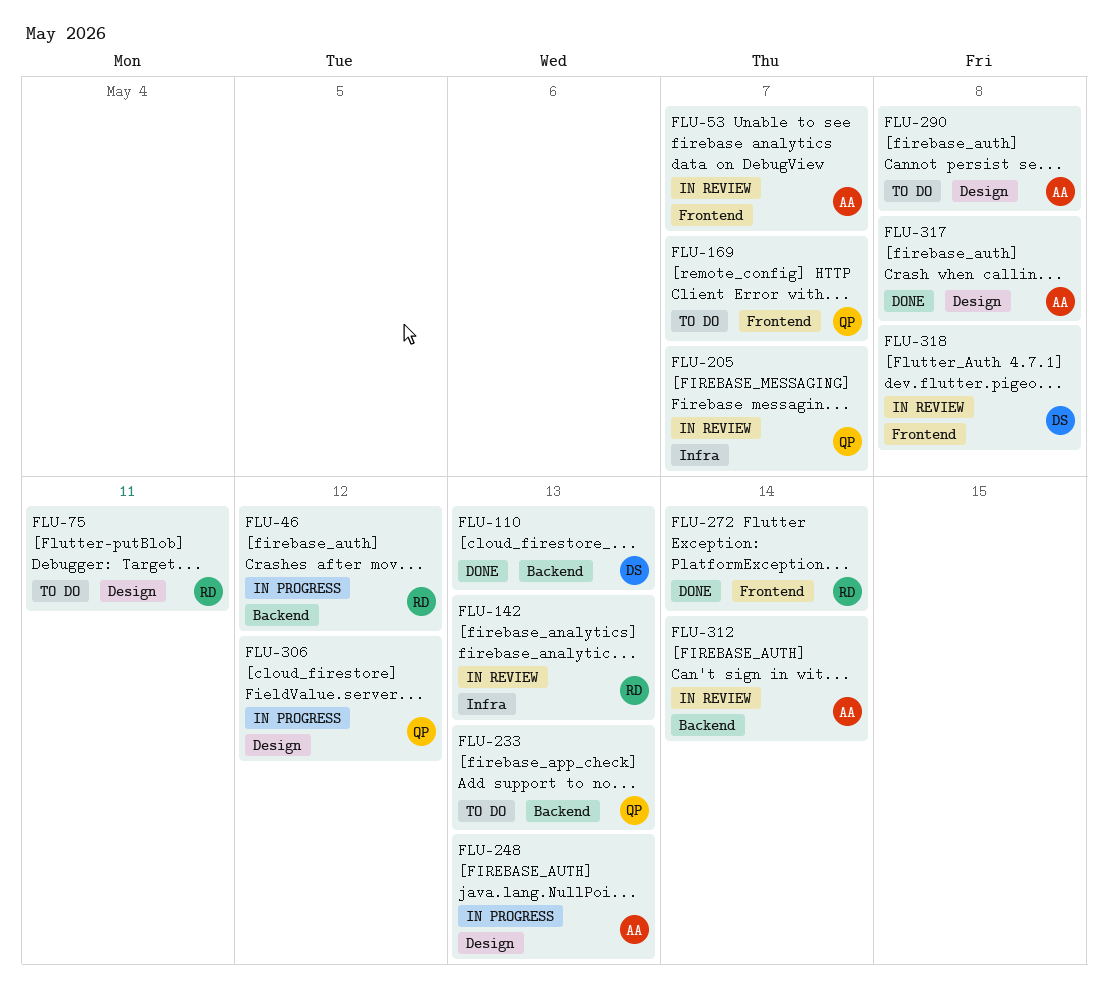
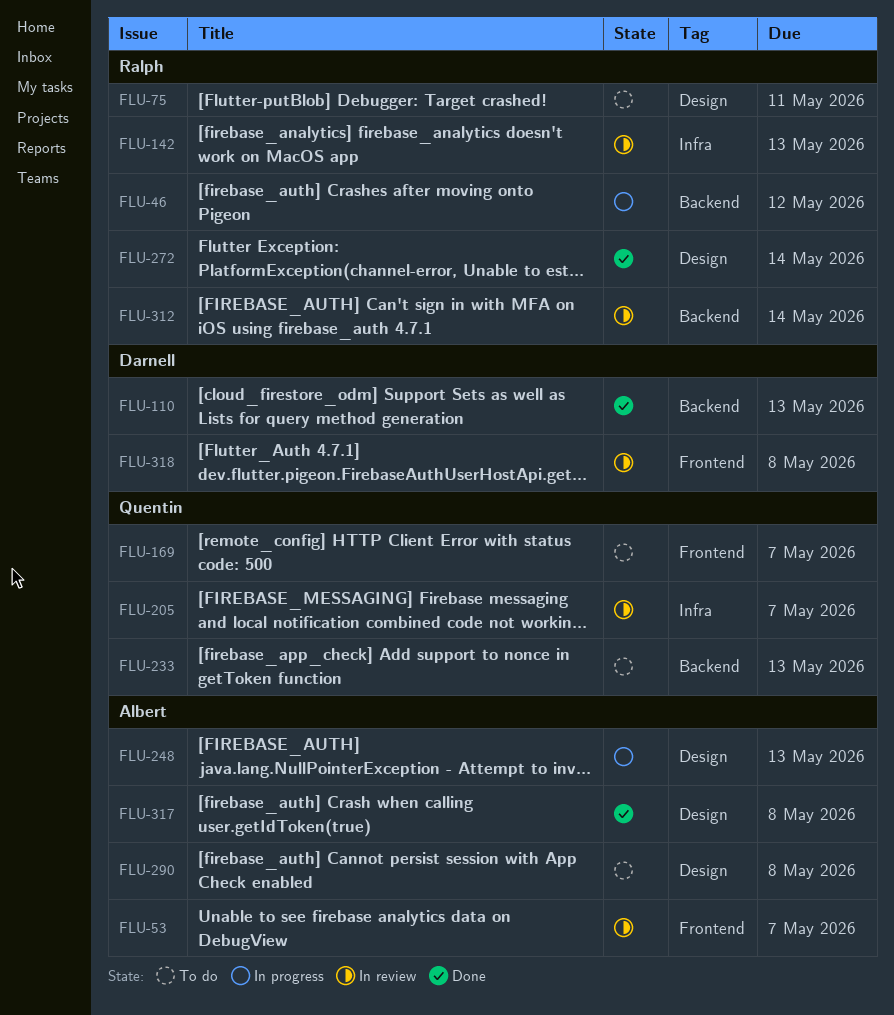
FLU-272, label: Frontend -> Design
FLU-306: present -> none
FLU-312, owner: Albert -> Ralph

